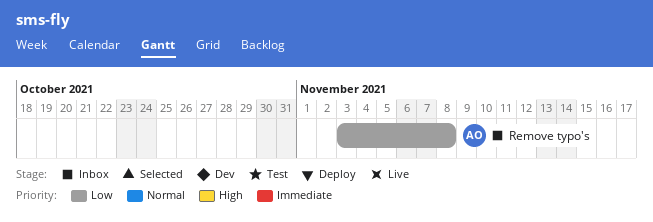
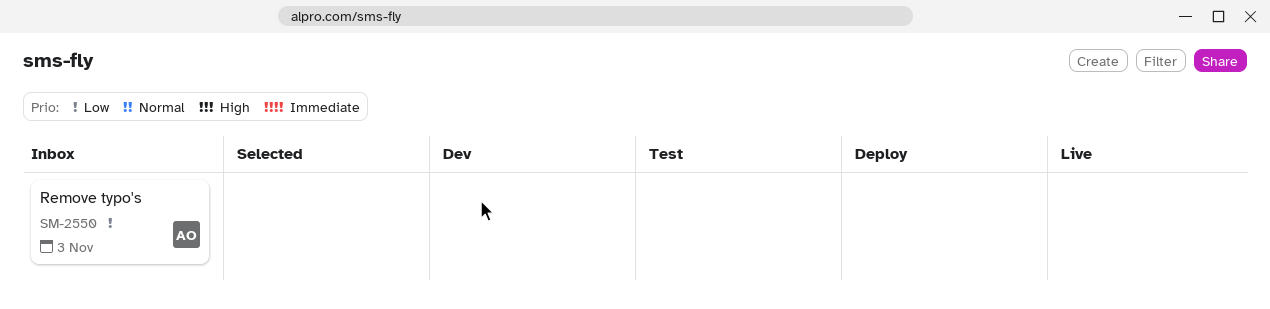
Remove typo's, due: Nov 8 -> Nov 3

